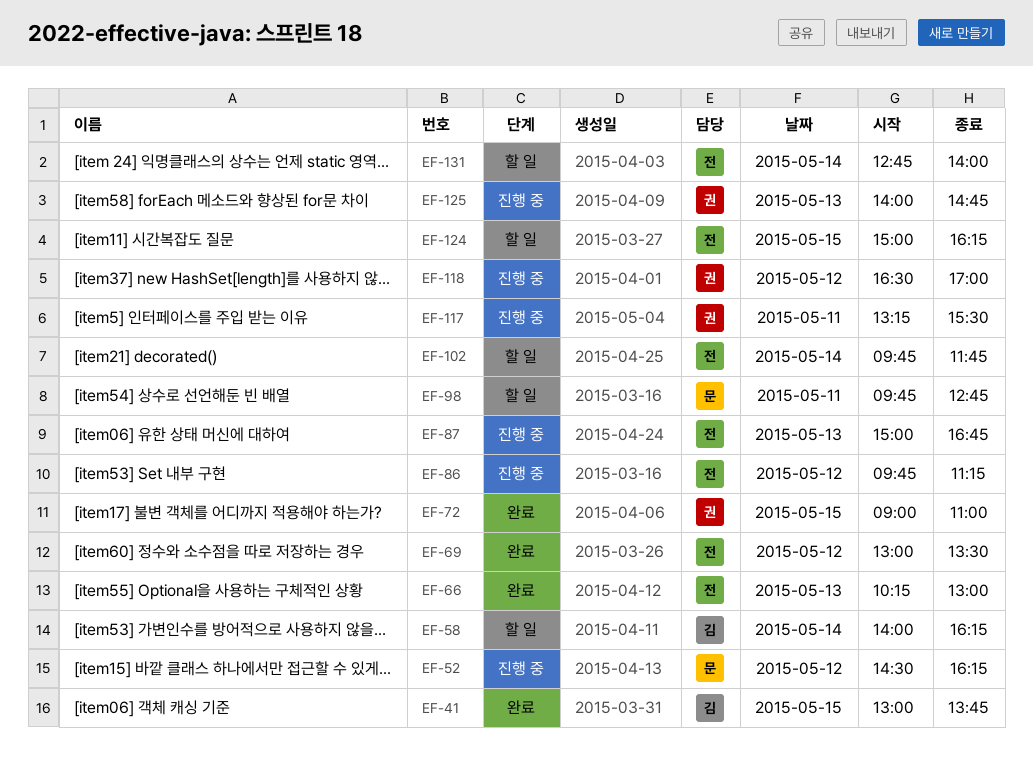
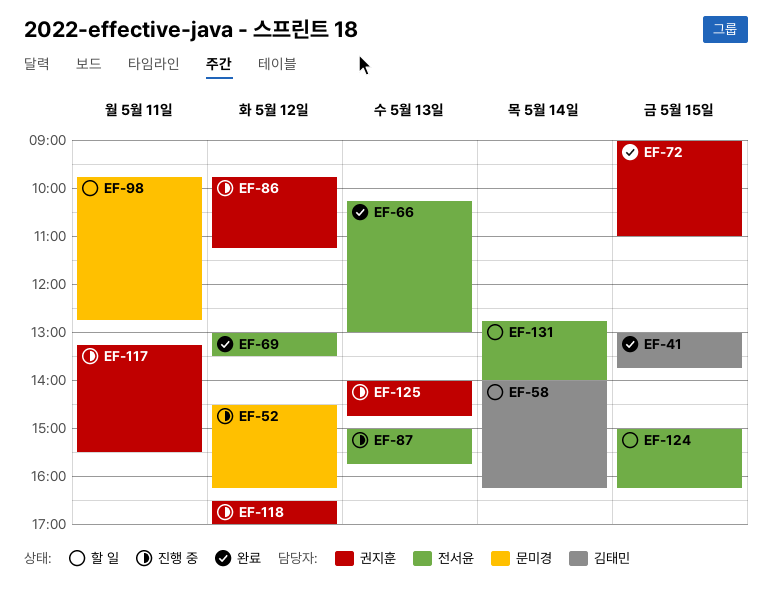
EF-86, owner: 전서윤 -> 권지훈
EF-87, ends: 16:45 -> 15:45
EF-102: present -> none

